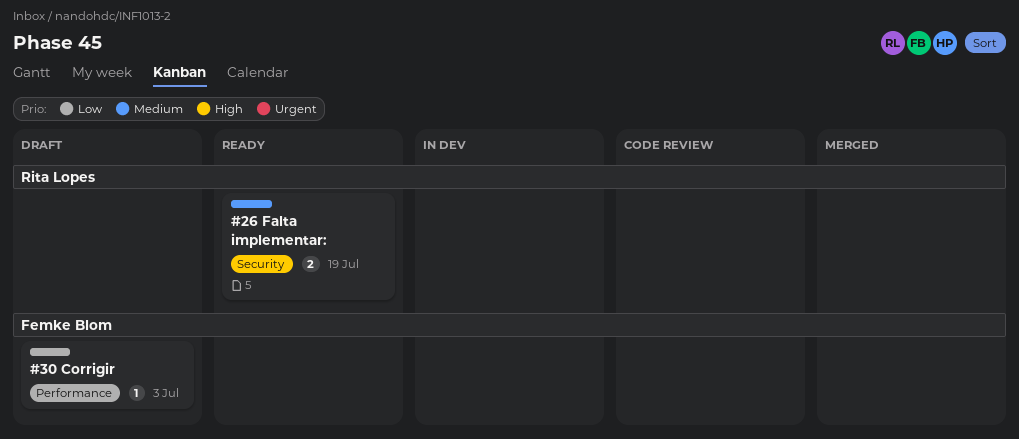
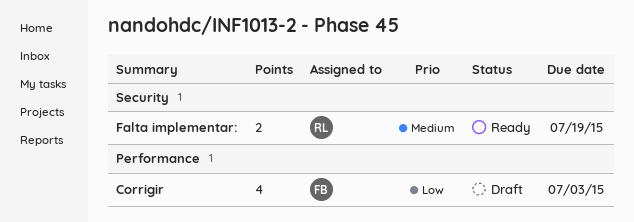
Corrigir, estimate: 1 -> 4

